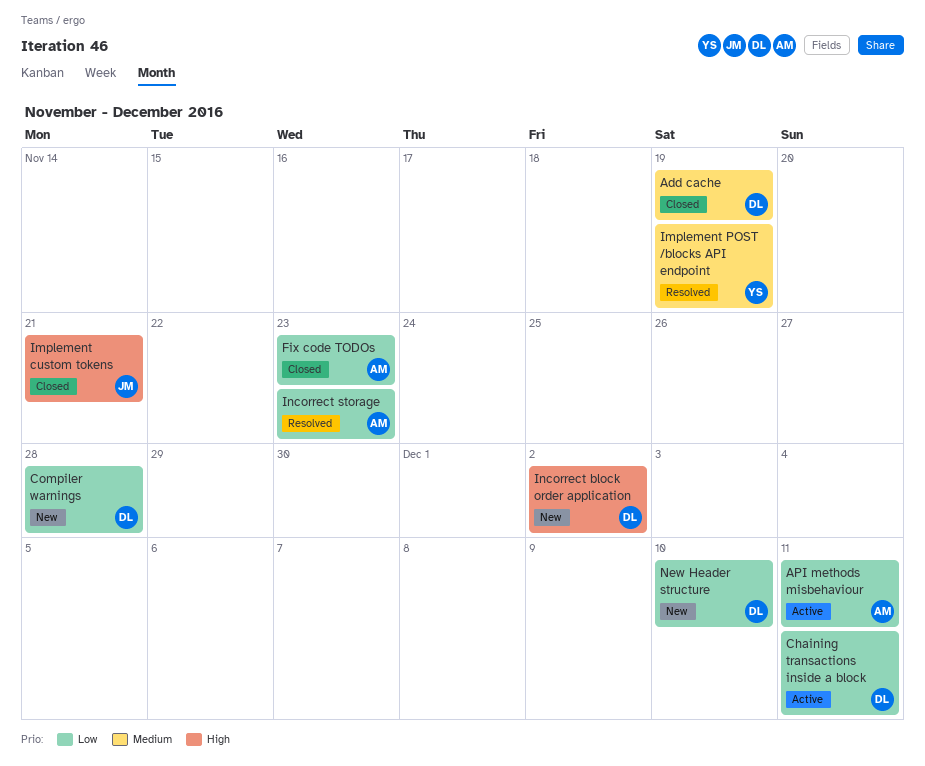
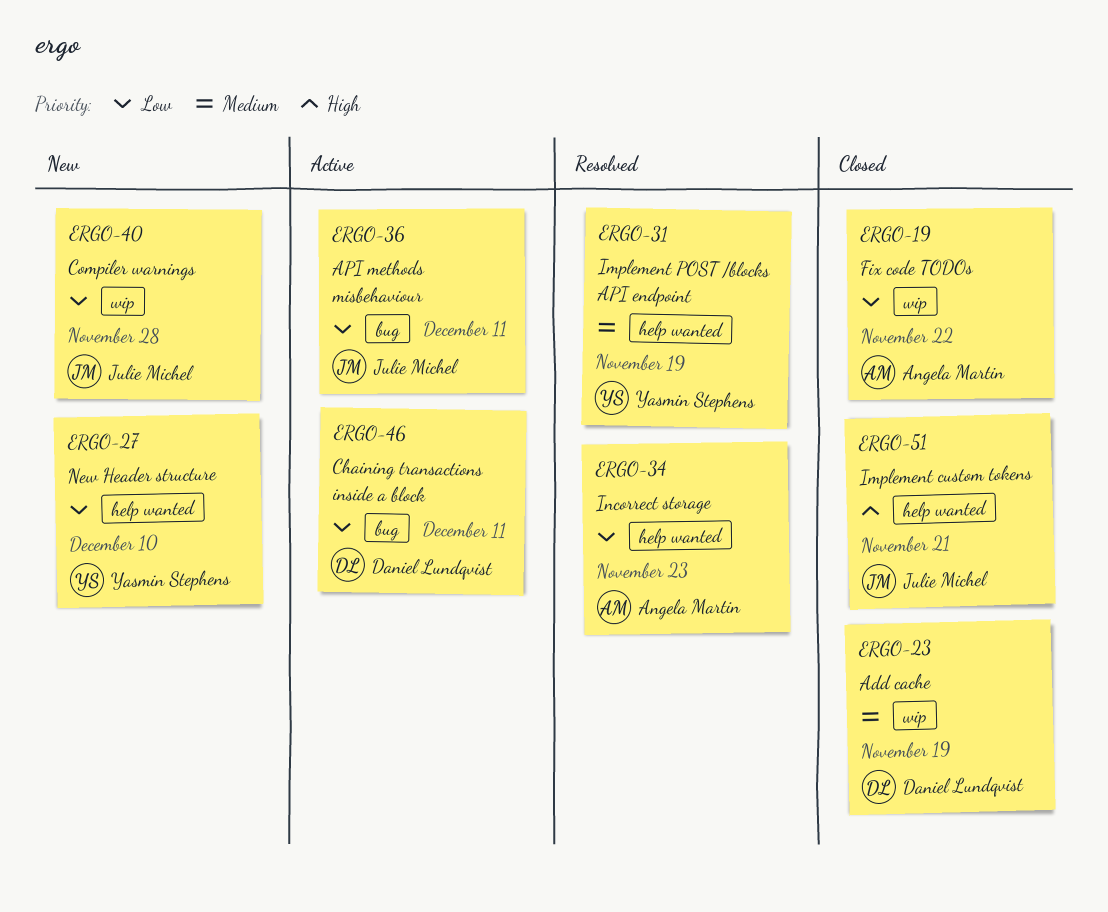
API methods misbehaviour, owner: Angela Martin -> Julie Michel
Compiler warnings, owner: Daniel Lundqvist -> Julie Michel
Fix code TODOs, due: Nov 23 -> Nov 22
Incorrect block order application: present -> none
New Header structure, owner: Daniel Lundqvist -> Yasmin Stephens

